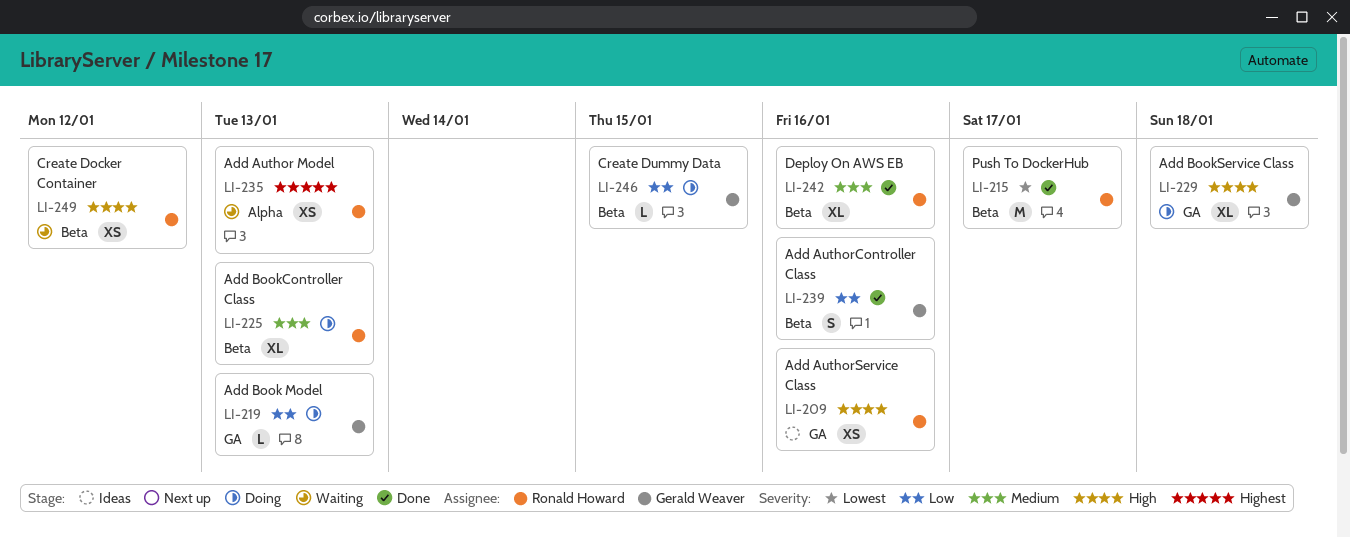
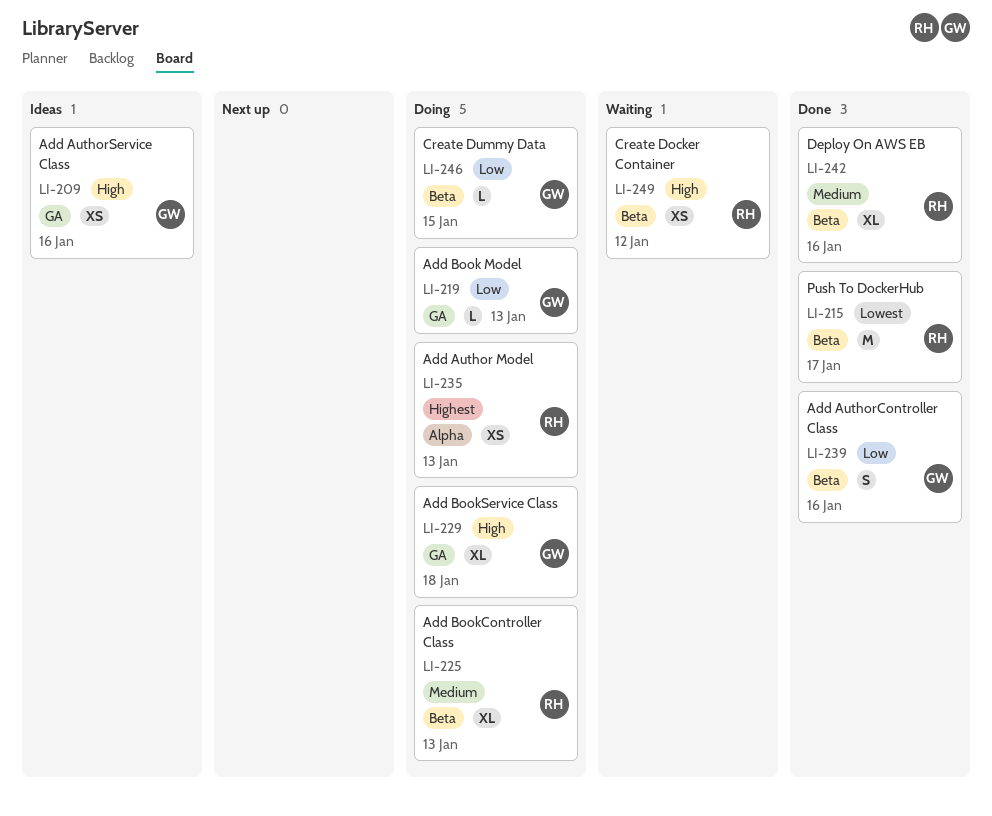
LI-209, owner: Ronald Howard -> Gerald Weaver
LI-235, status: Waiting -> Doing

